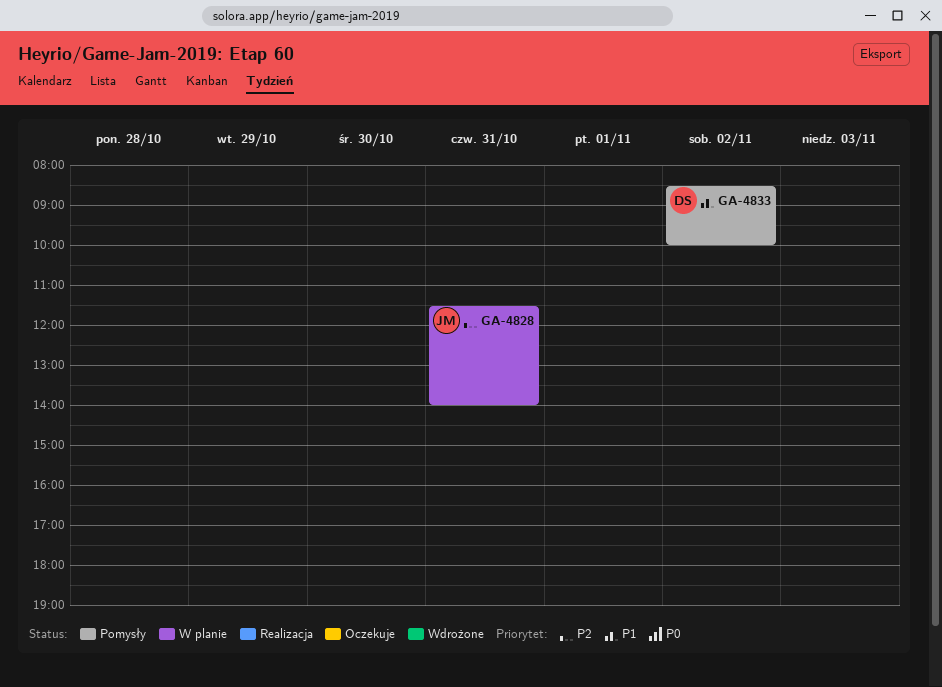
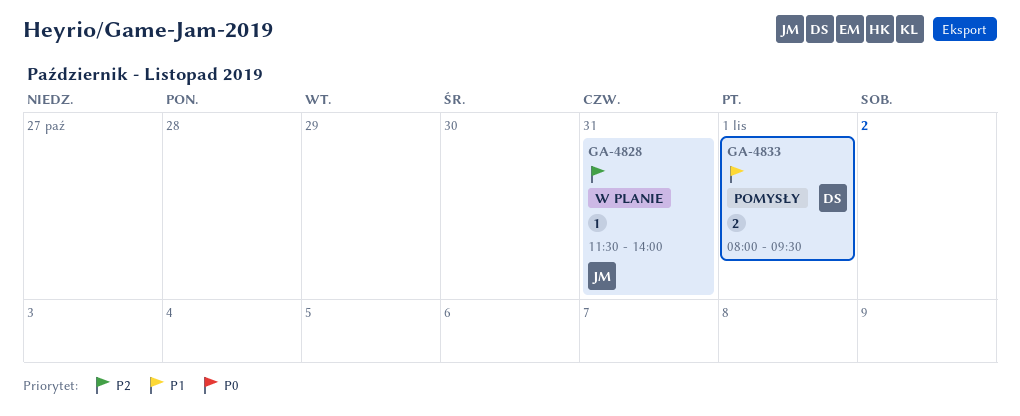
GA-4833, day: Nov 2 -> Nov 1
GA-4833, begins: 08:30 -> 08:00
GA-4833, ends: 10:00 -> 09:30

